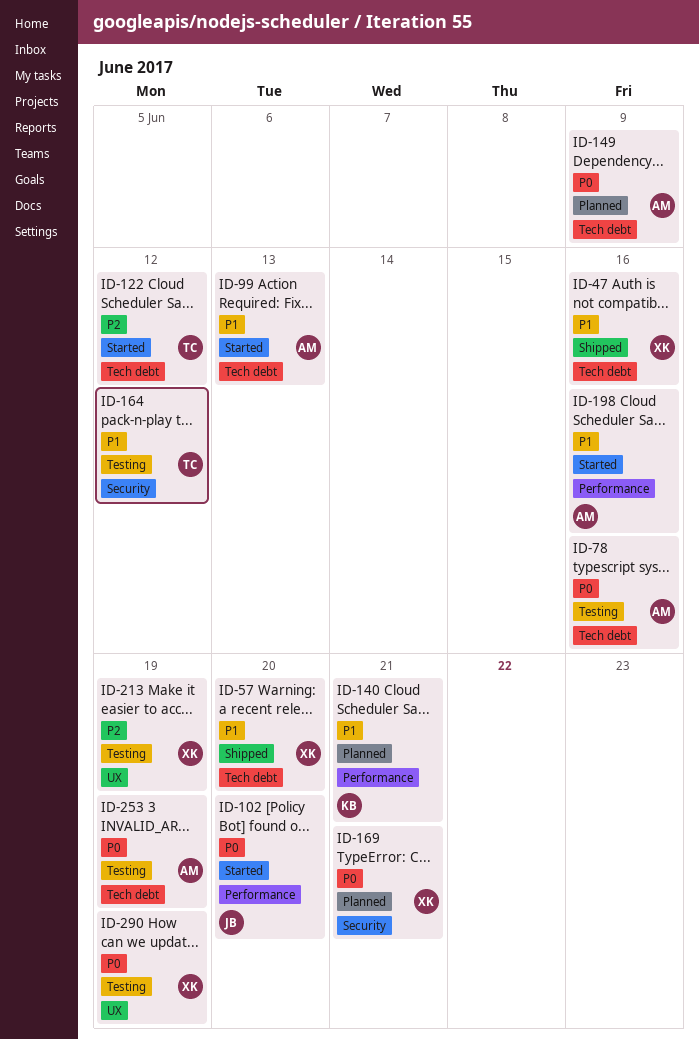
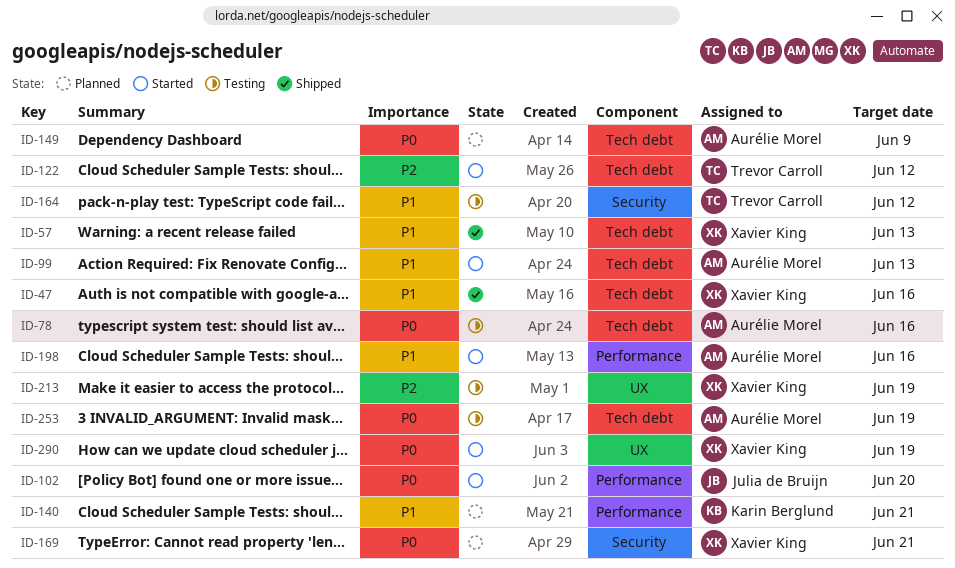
ID-57, due: Jun 20 -> Jun 13
ID-290, status: Testing -> Started

